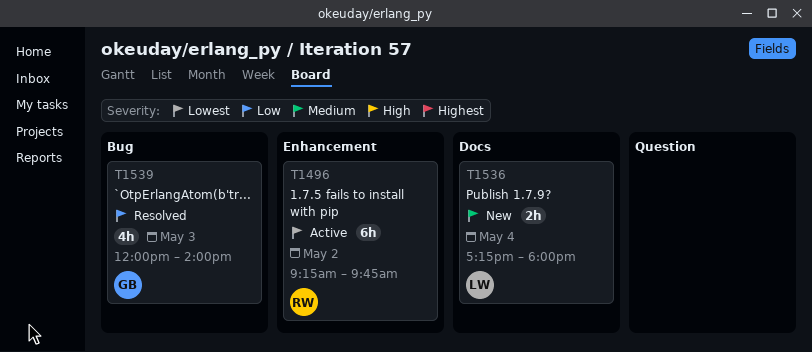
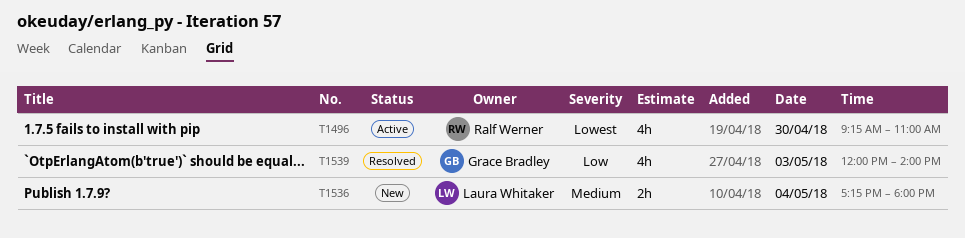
T1496, estimate: 6h -> 4h
T1496, day: May 2 -> Apr 30
T1496, ends: 09:45 -> 11:00

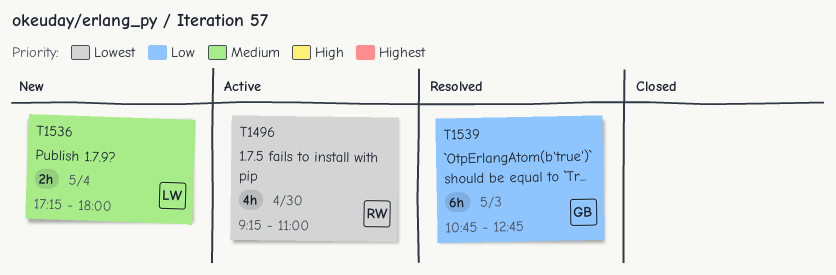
T1539, estimate: 4h -> 6h
T1539, begins: 12:00 -> 10:45
T1539, ends: 14:00 -> 12:45

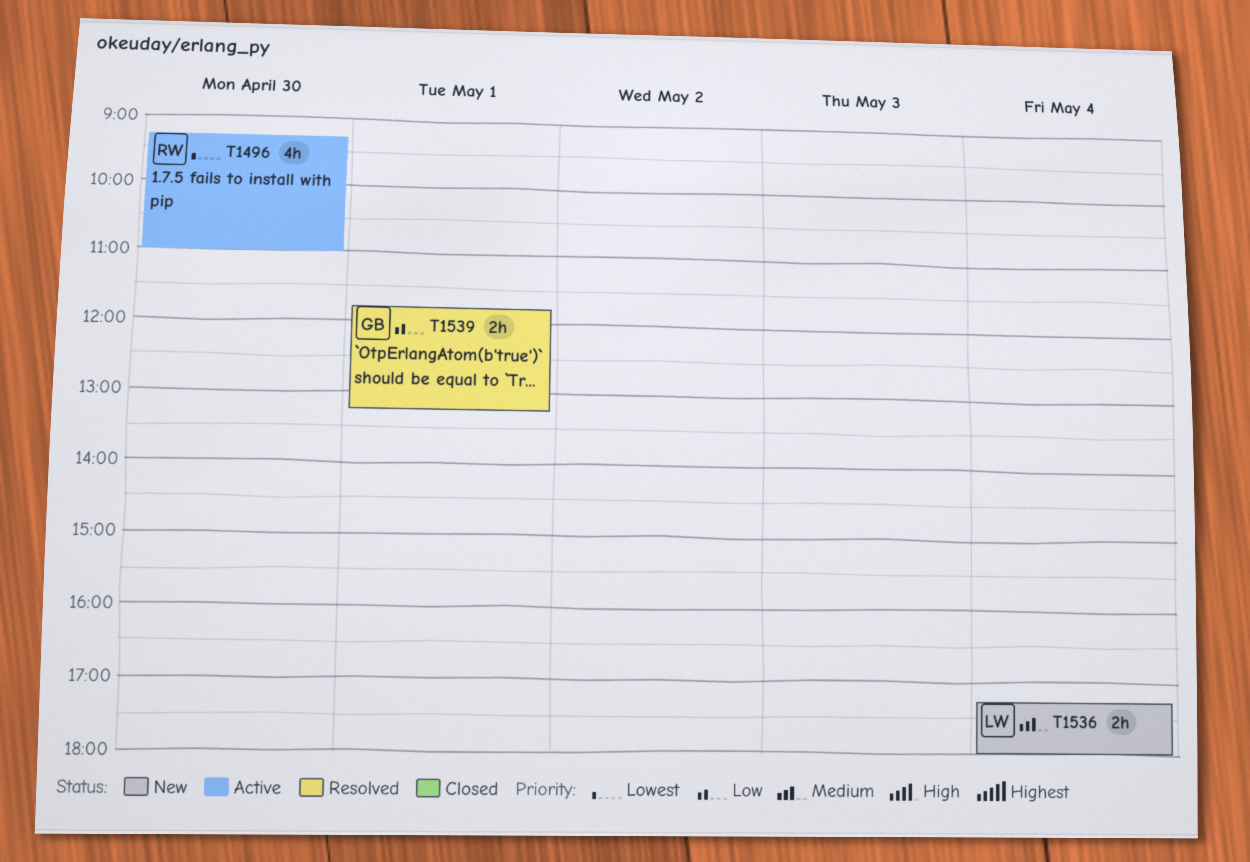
T1539, estimate: 6h -> 2h
T1539, day: May 3 -> May 1
T1539, begins: 10:45 -> 11:45
T1539, ends: 12:45 -> 13:15

